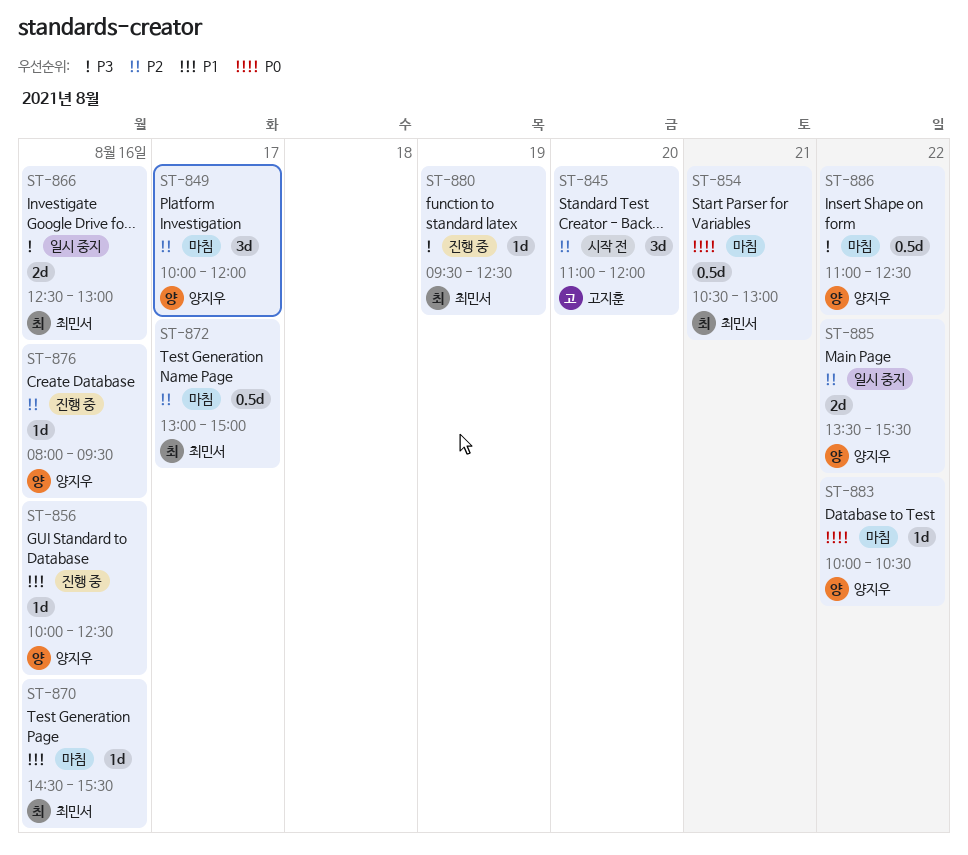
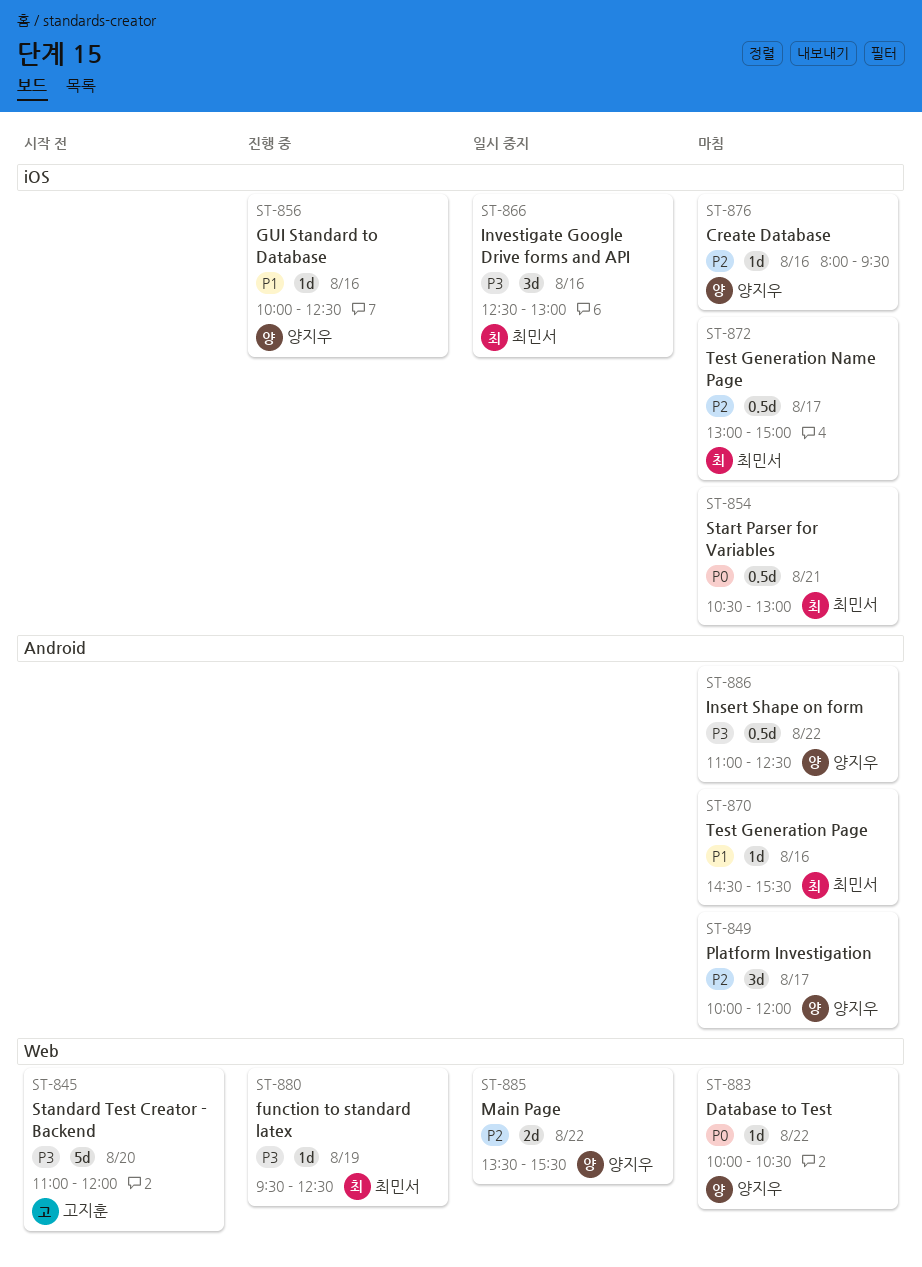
ST-845, priority: P2 -> P3
ST-845, estimate: 3d -> 5d
ST-866, estimate: 2d -> 3d
ST-876, status: 진행 중 -> 마침

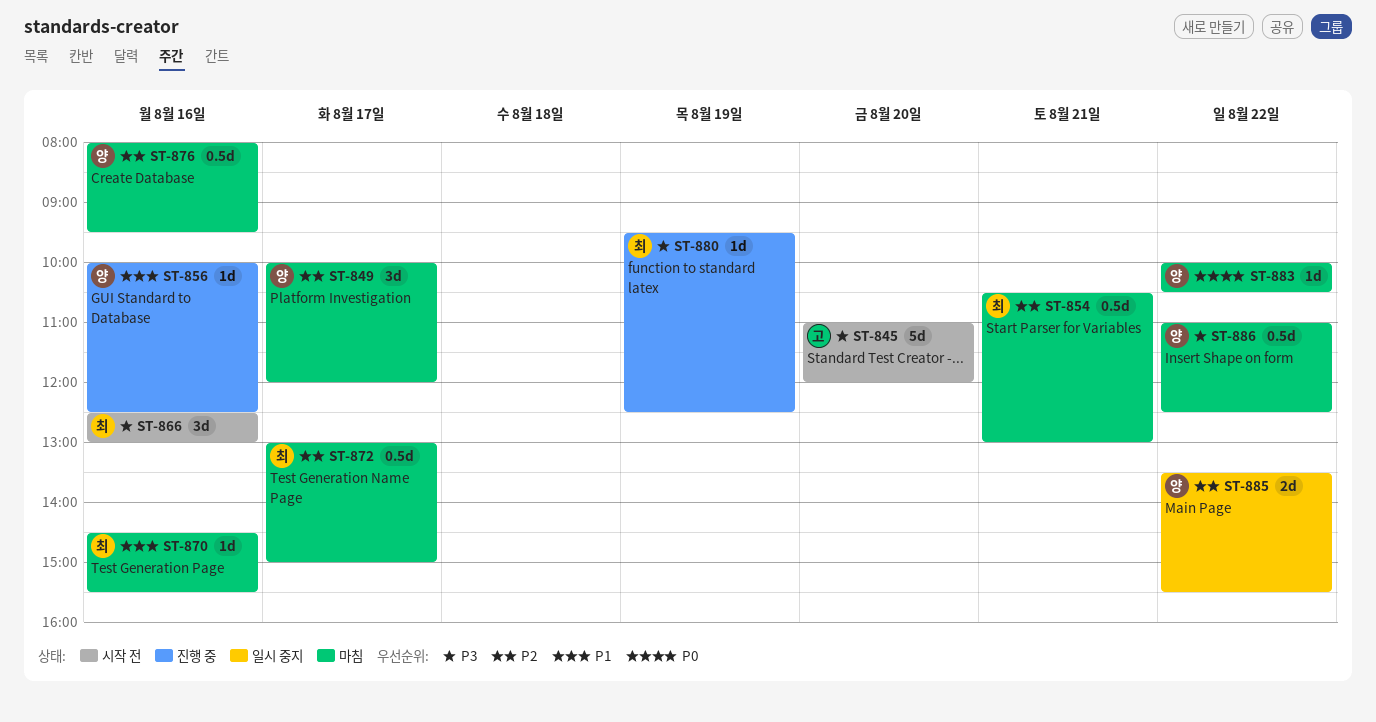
ST-854, priority: P0 -> P2
ST-866, status: 일시 중지 -> 시작 전
ST-876, estimate: 1d -> 0.5d

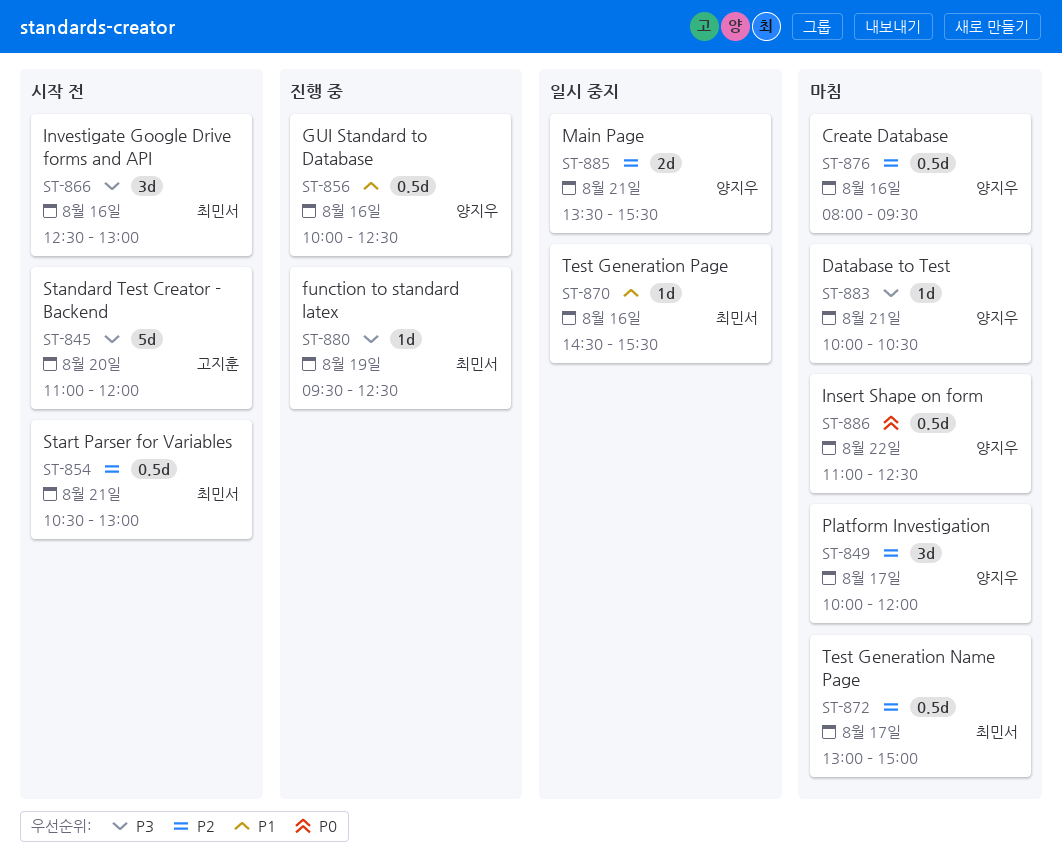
ST-854, status: 마침 -> 시작 전
ST-856, estimate: 1d -> 0.5d
ST-870, status: 마침 -> 일시 중지
ST-883, priority: P0 -> P3
ST-883, day: Aug 22 -> Aug 21
ST-885, day: Aug 22 -> Aug 21
ST-886, priority: P3 -> P0

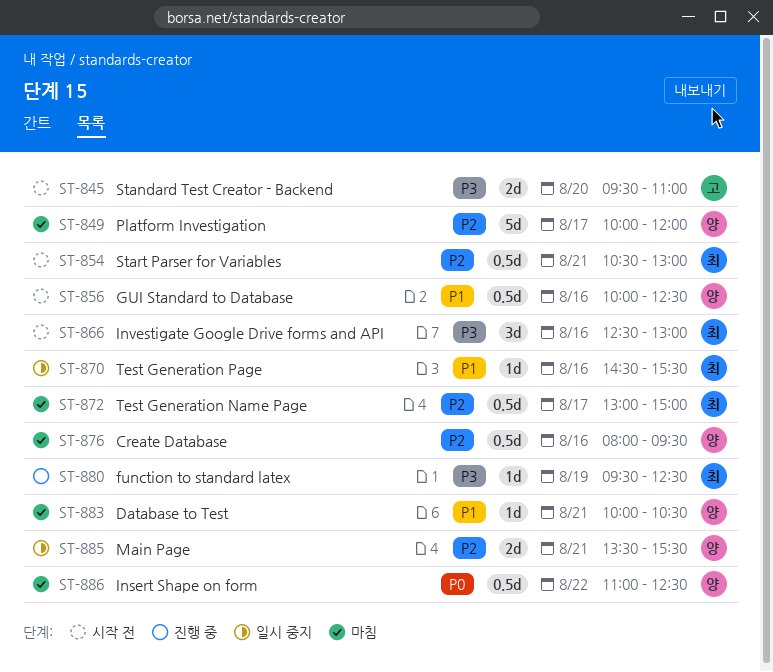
ST-845, estimate: 5d -> 2d
ST-845, begins: 11:00 -> 09:30
ST-845, ends: 12:00 -> 11:00
ST-849, estimate: 3d -> 5d
ST-856, status: 진행 중 -> 시작 전
ST-883, priority: P3 -> P1

